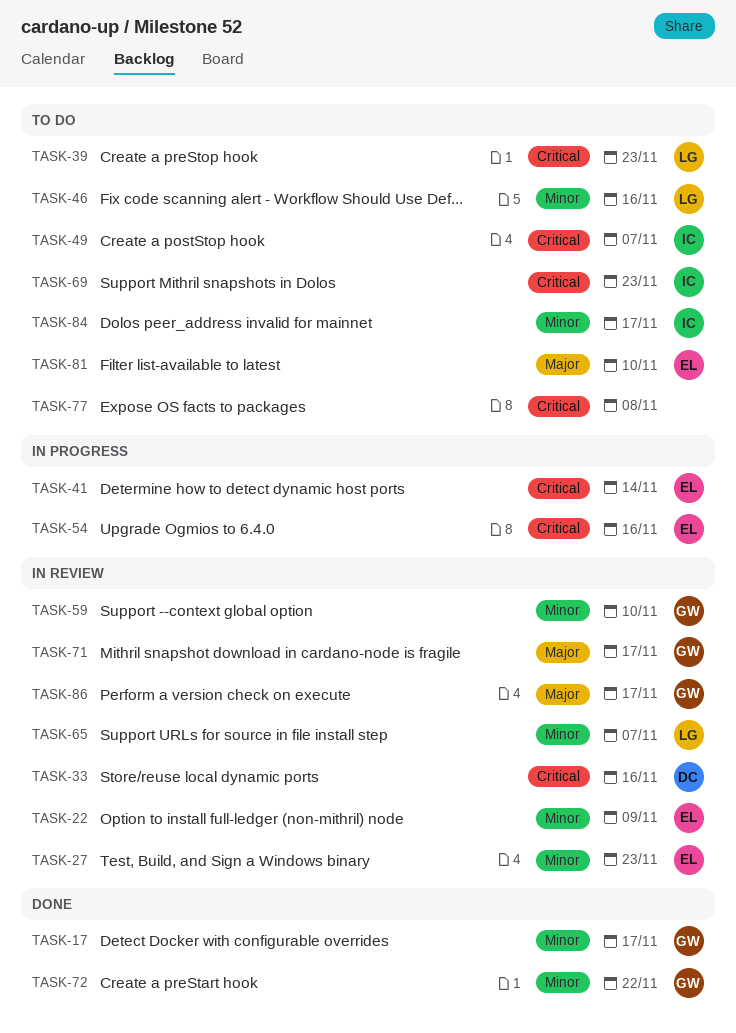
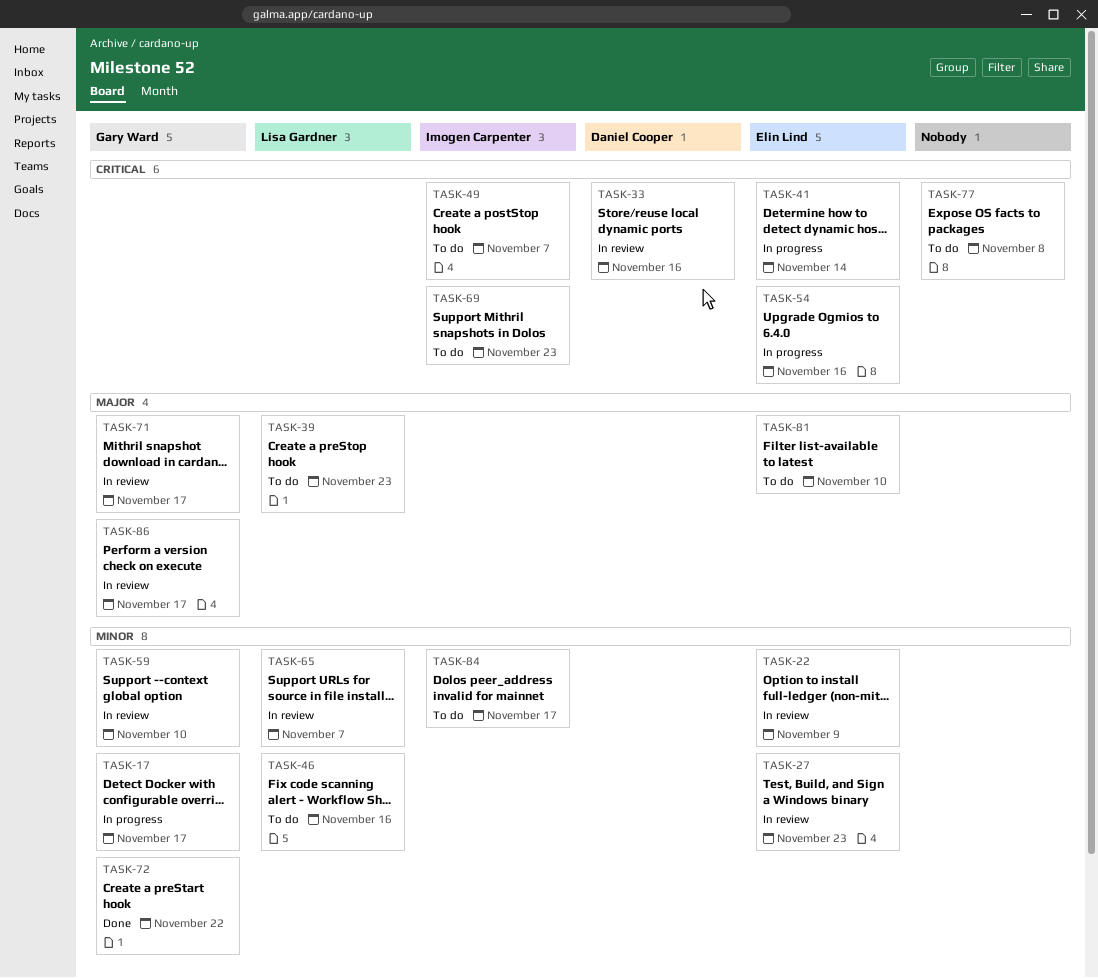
TASK-17, status: Done -> In progress
TASK-39, priority: Critical -> Major

